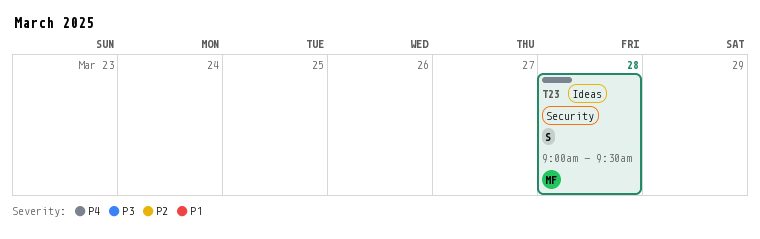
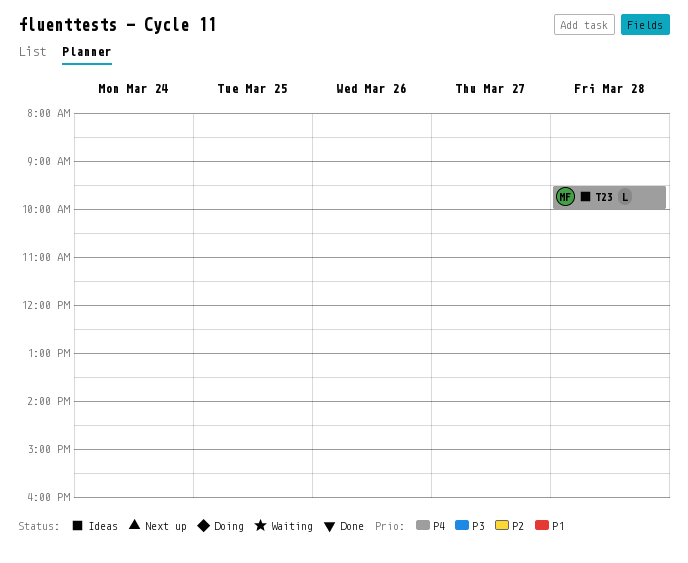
T23, estimate: S -> L
T23, begins: 09:00 -> 09:30
T23, ends: 09:30 -> 10:00

